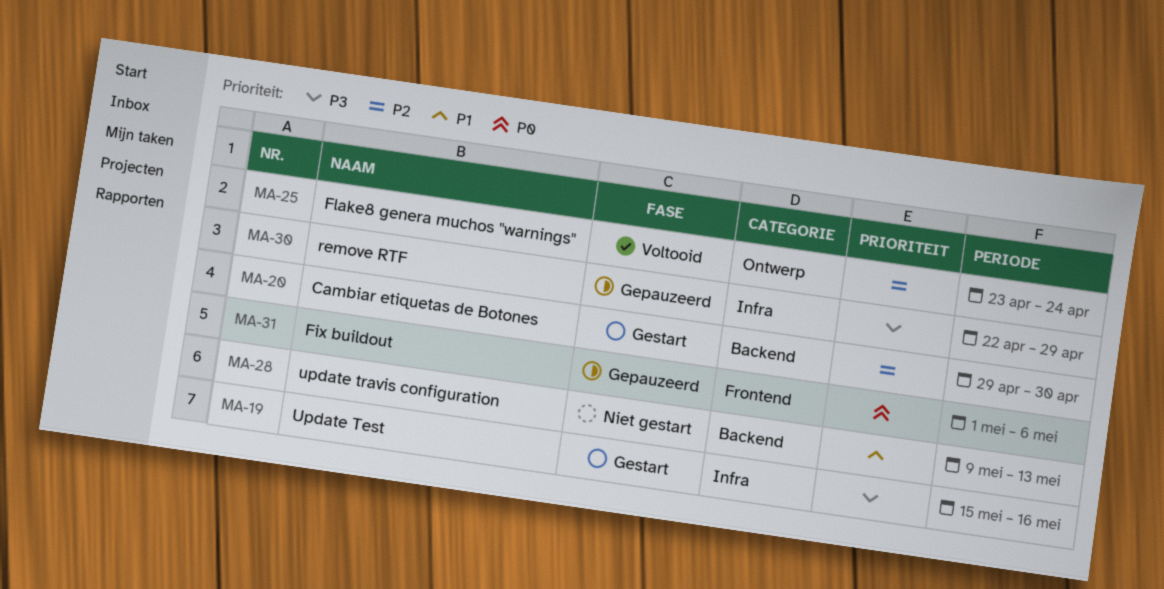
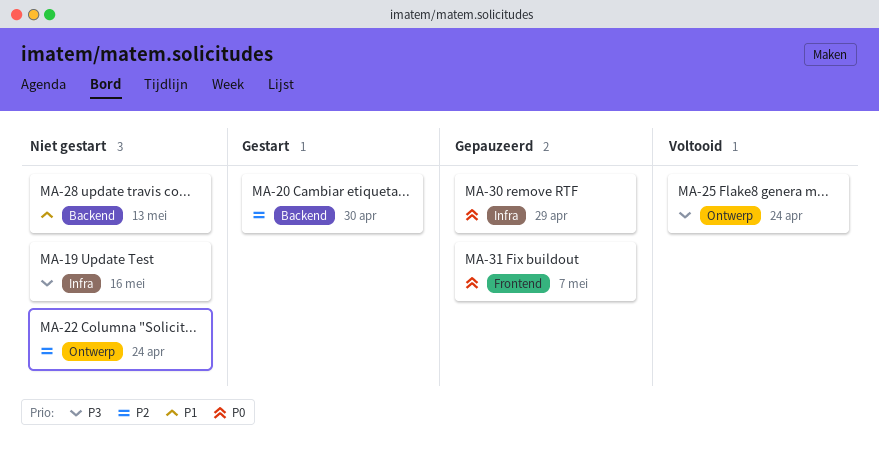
MA-19, status: Gestart -> Niet gestart
MA-22: none -> present
MA-25, priority: P2 -> P3
MA-30, priority: P3 -> P0
MA-31, due: May 6 -> May 7

